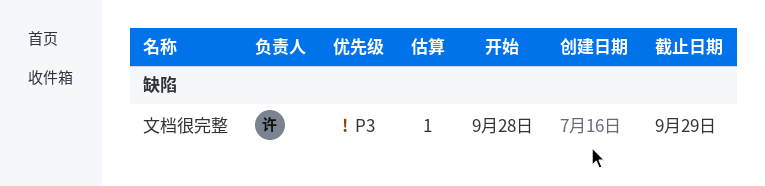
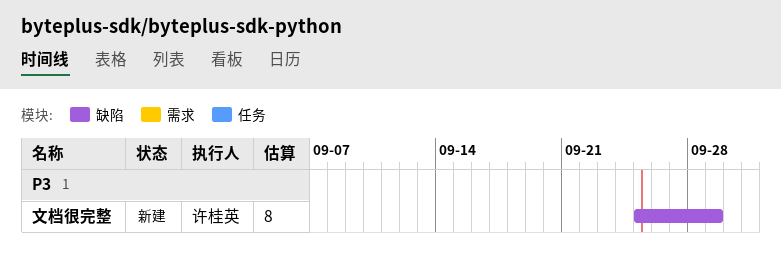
文档很完整, estimate: 1 -> 8
文档很完整, start: Sep 28 -> Sep 25

